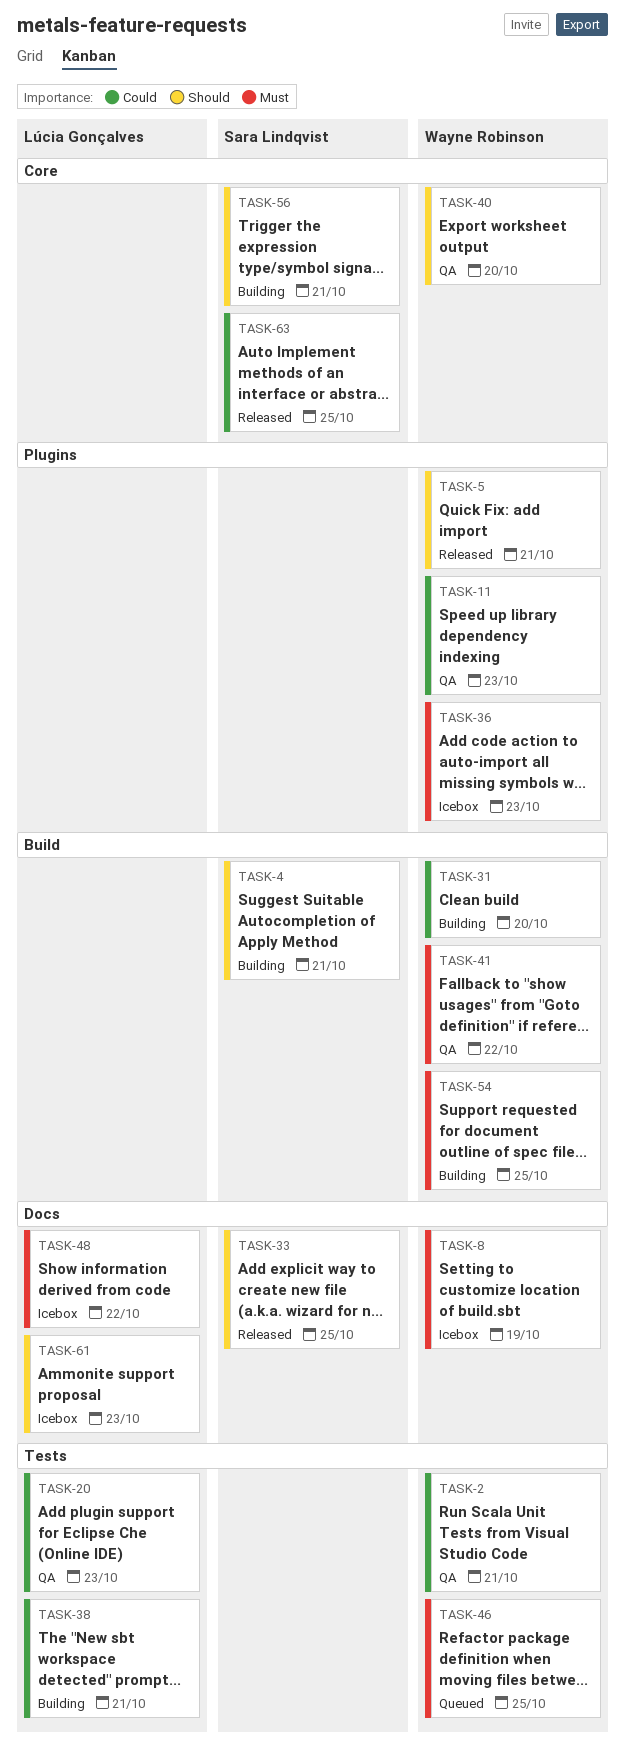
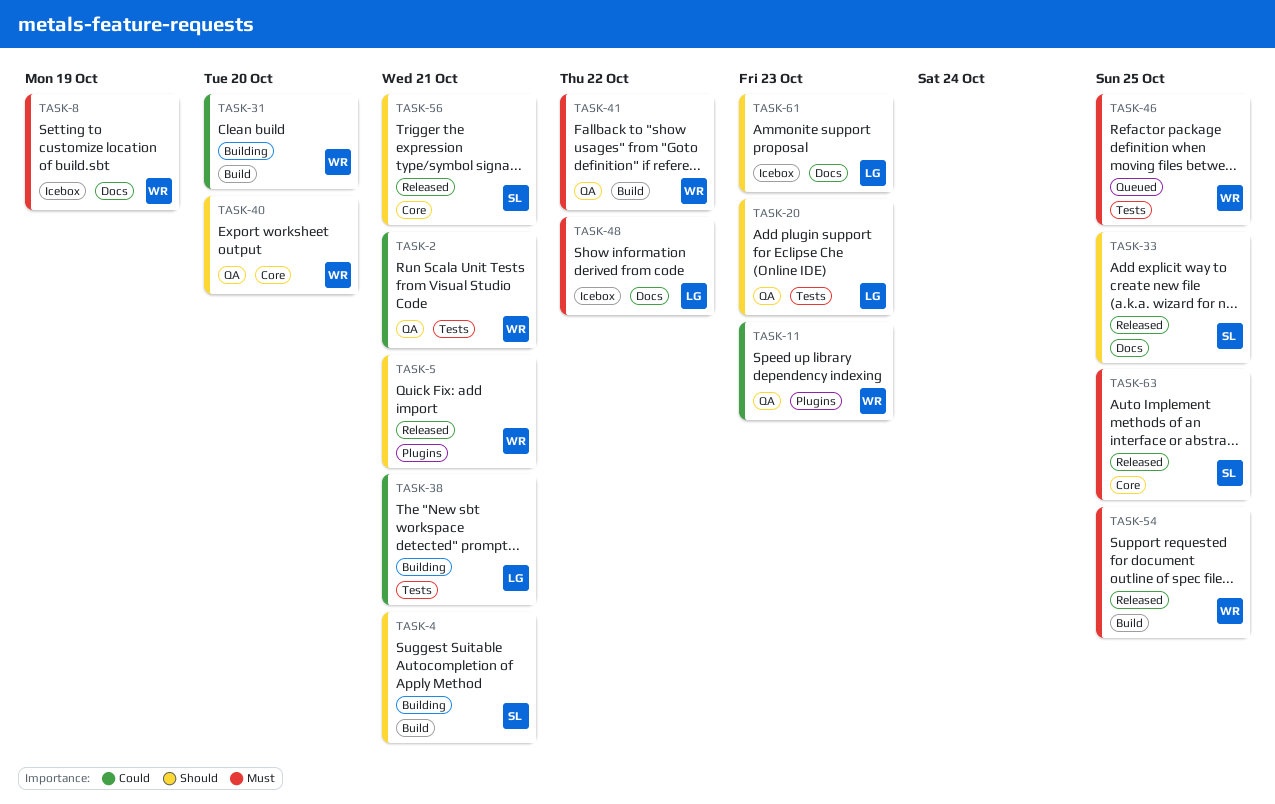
TASK-20, priority: Could -> Should
TASK-36: present -> none
TASK-54, status: Building -> Released
TASK-56, status: Building -> Released
TASK-63, priority: Could -> Must

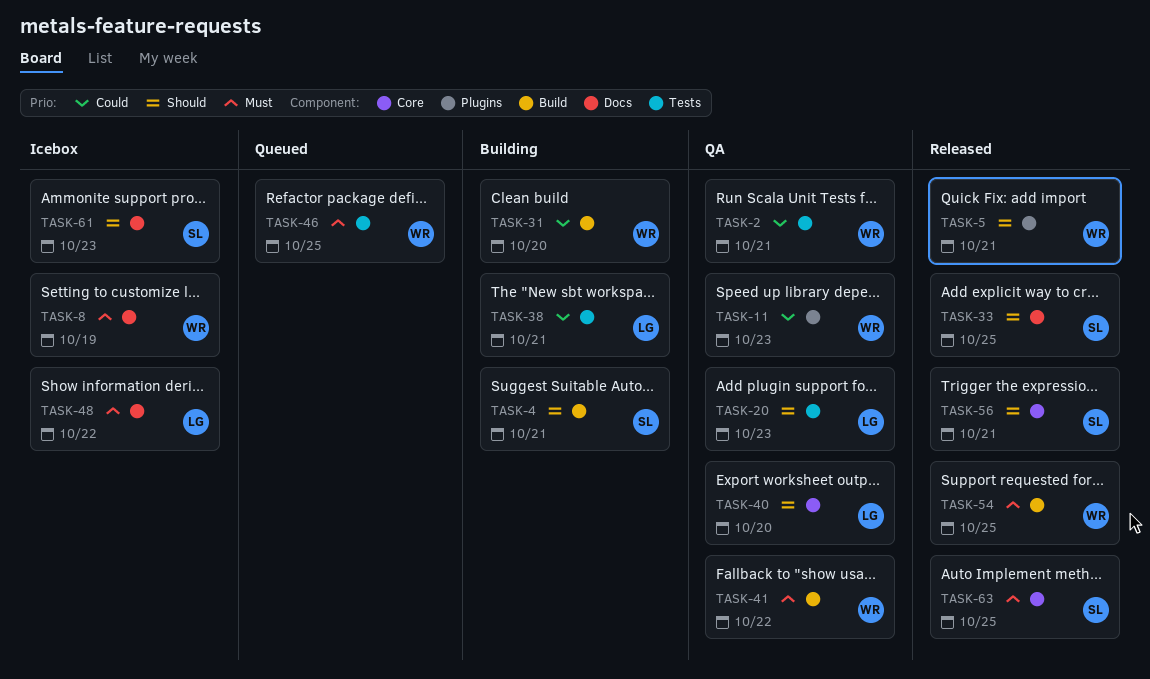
TASK-40, owner: WR -> LG
TASK-61, owner: LG -> SL

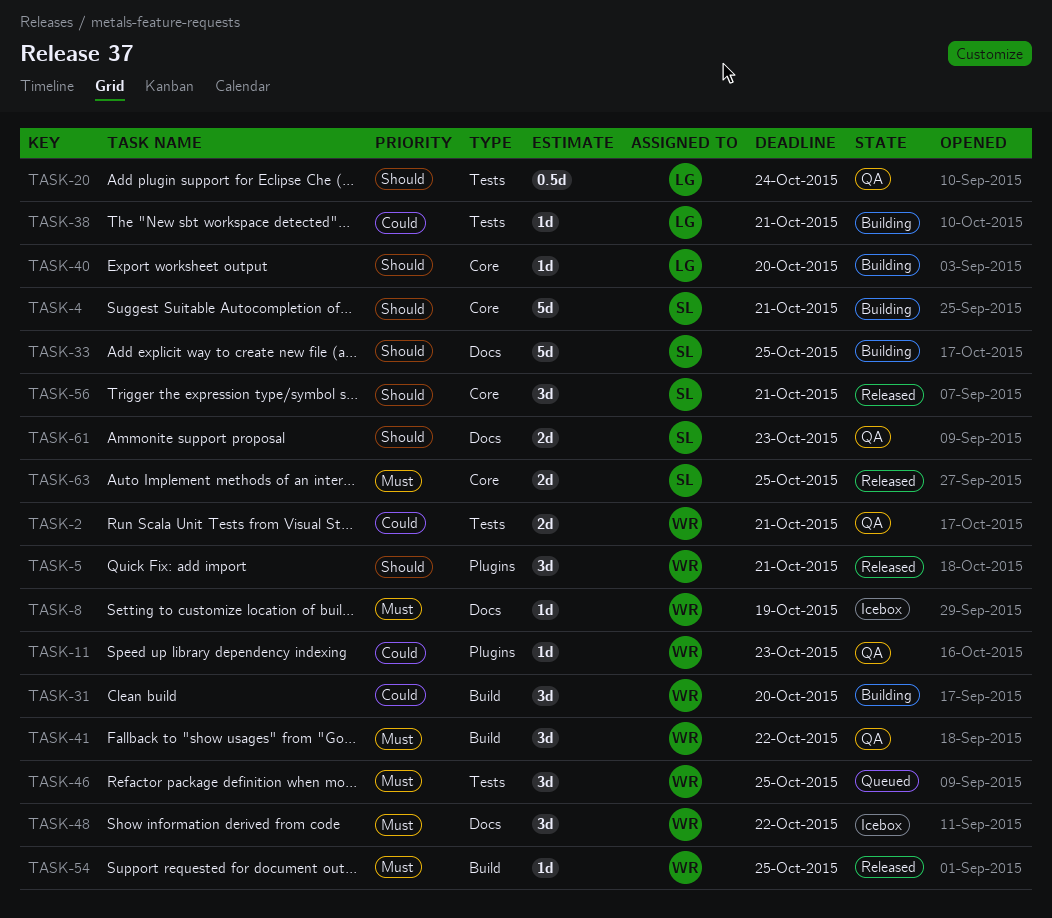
TASK-4, label: Build -> Core
TASK-20, due: Oct 23 -> Oct 24
TASK-33, status: Released -> Building
TASK-40, status: QA -> Building
TASK-48, owner: LG -> WR
TASK-61, status: Icebox -> QA

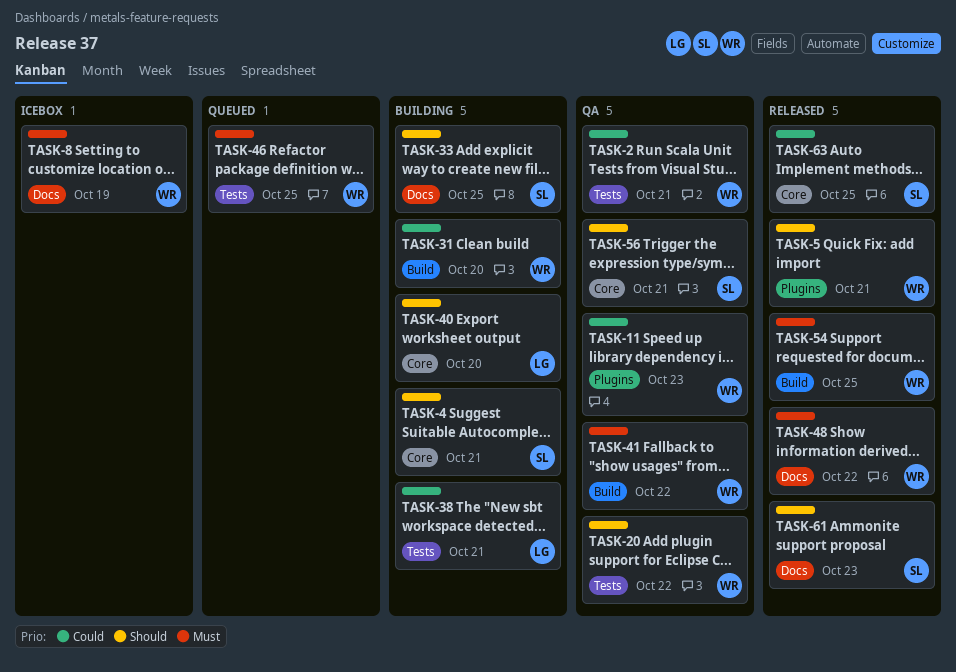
TASK-20, owner: LG -> WR
TASK-20, due: Oct 24 -> Oct 22
TASK-48, status: Icebox -> Released
TASK-56, status: Released -> QA
TASK-61, status: QA -> Released
TASK-63, priority: Must -> Could

